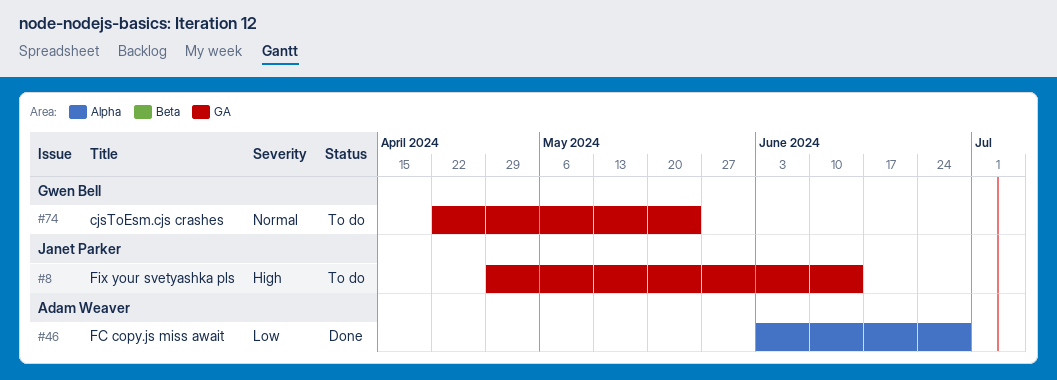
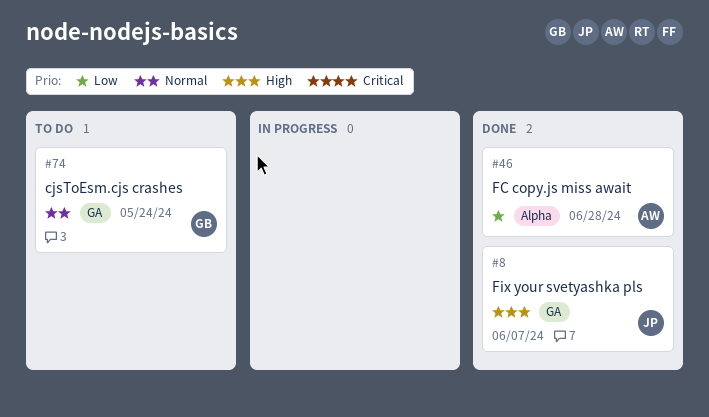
#8, status: To do -> Done
#8, due: Jun 14 -> Jun 7

